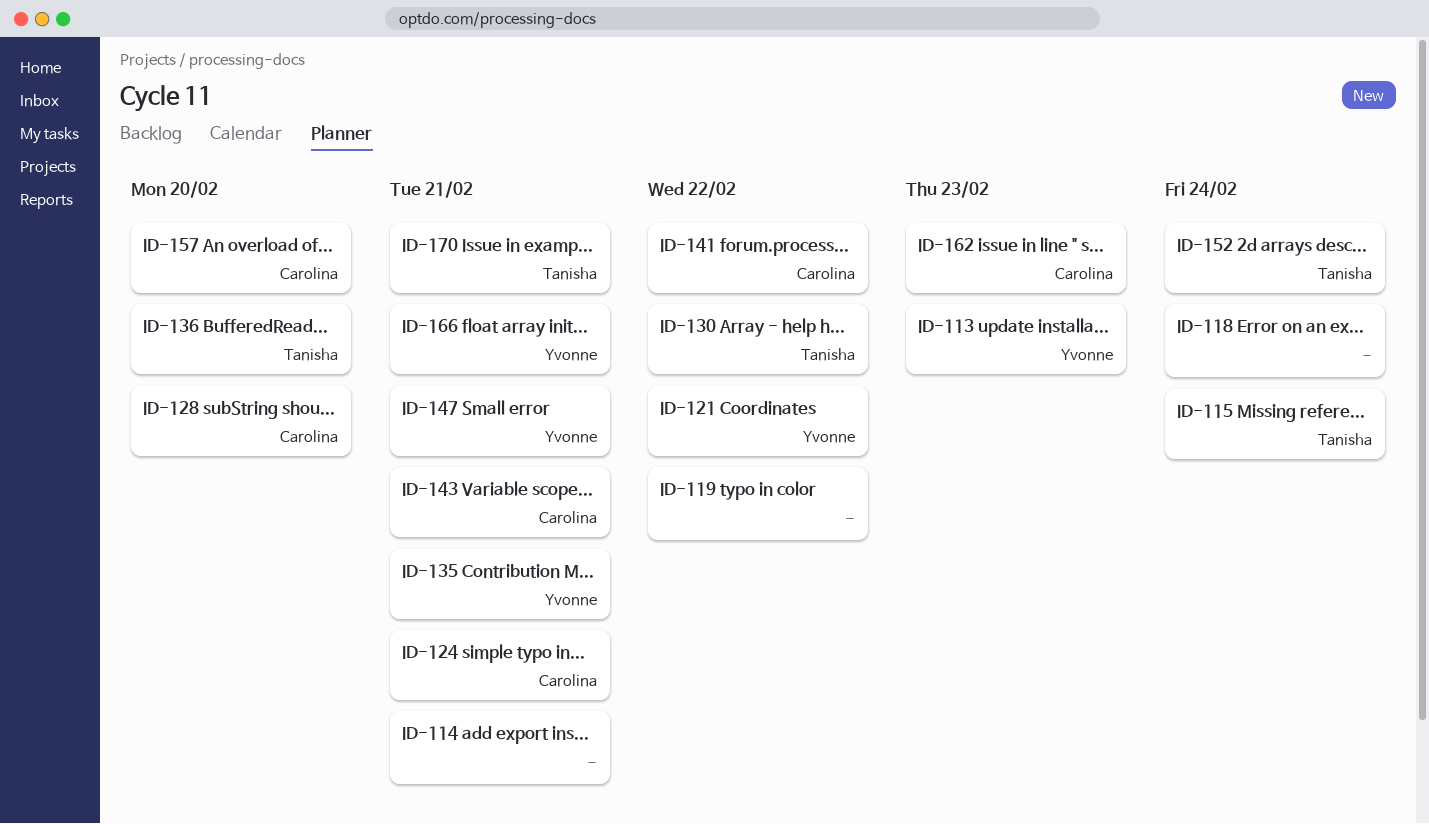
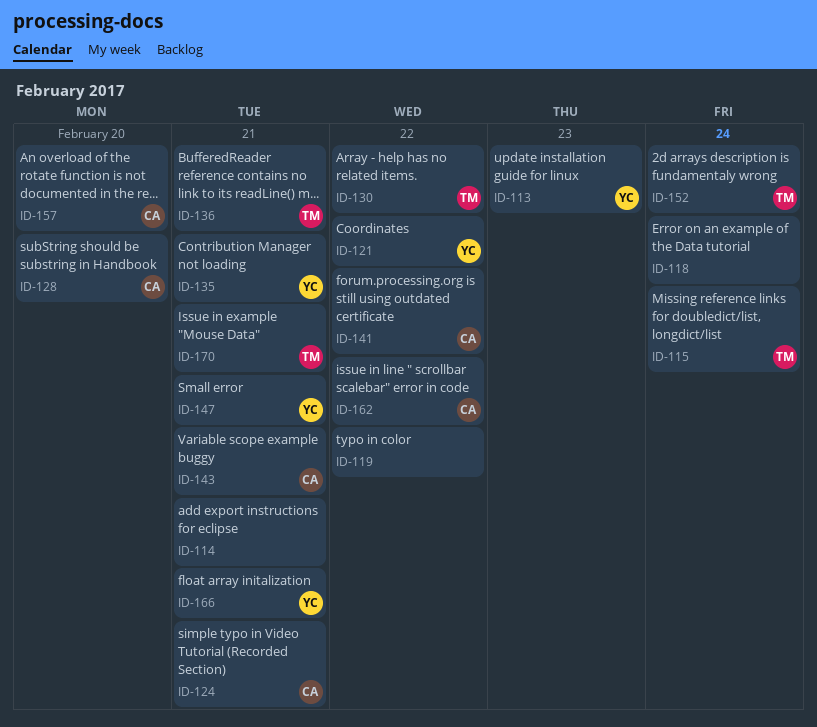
ID-136, due: Feb 20 -> Feb 21
ID-162, due: Feb 23 -> Feb 22

